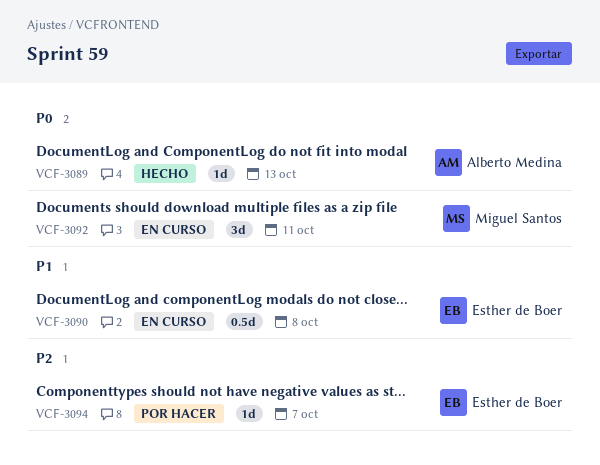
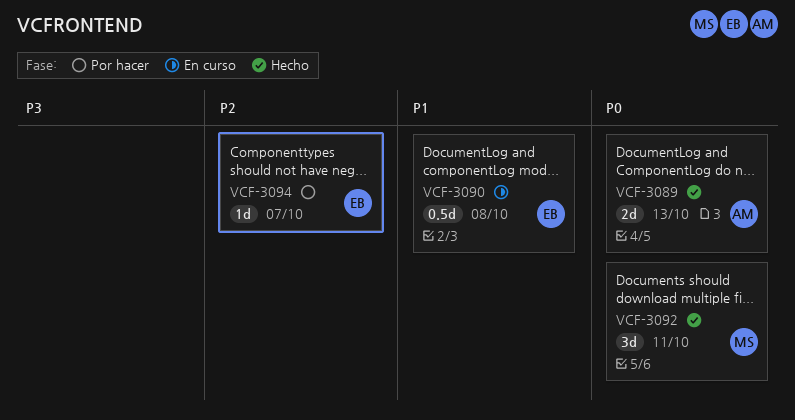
VCF-3089, estimate: 1d -> 2d
VCF-3092, status: En curso -> Hecho

